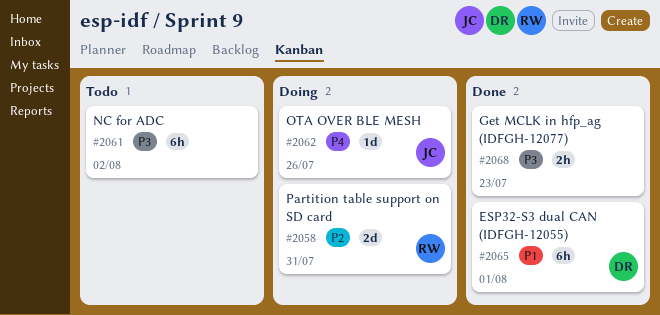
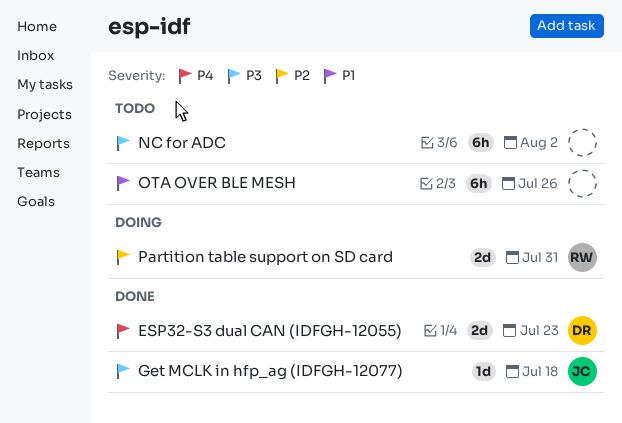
ESP32-S3 dual CAN (IDFGH-12055), priority: P1 -> P4
ESP32-S3 dual CAN (IDFGH-12055), estimate: 6h -> 2d
ESP32-S3 dual CAN (IDFGH-12055), due: Aug 1 -> Jul 23
Get MCLK in hfp_ag (IDFGH-12077), owner: none -> JC
Get MCLK in hfp_ag (IDFGH-12077), estimate: 2h -> 1d
Get MCLK in hfp_ag (IDFGH-12077), due: Jul 23 -> Jul 18
OTA OVER BLE MESH, status: Doing -> Todo
OTA OVER BLE MESH, owner: JC -> none
OTA OVER BLE MESH, priority: P4 -> P1
OTA OVER BLE MESH, estimate: 1d -> 6h

